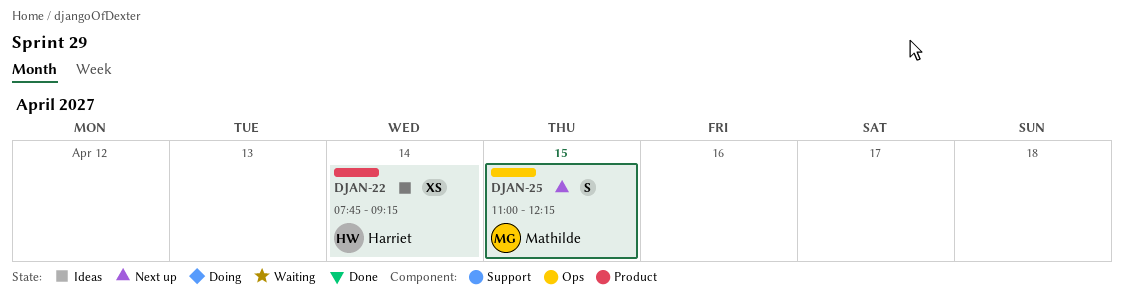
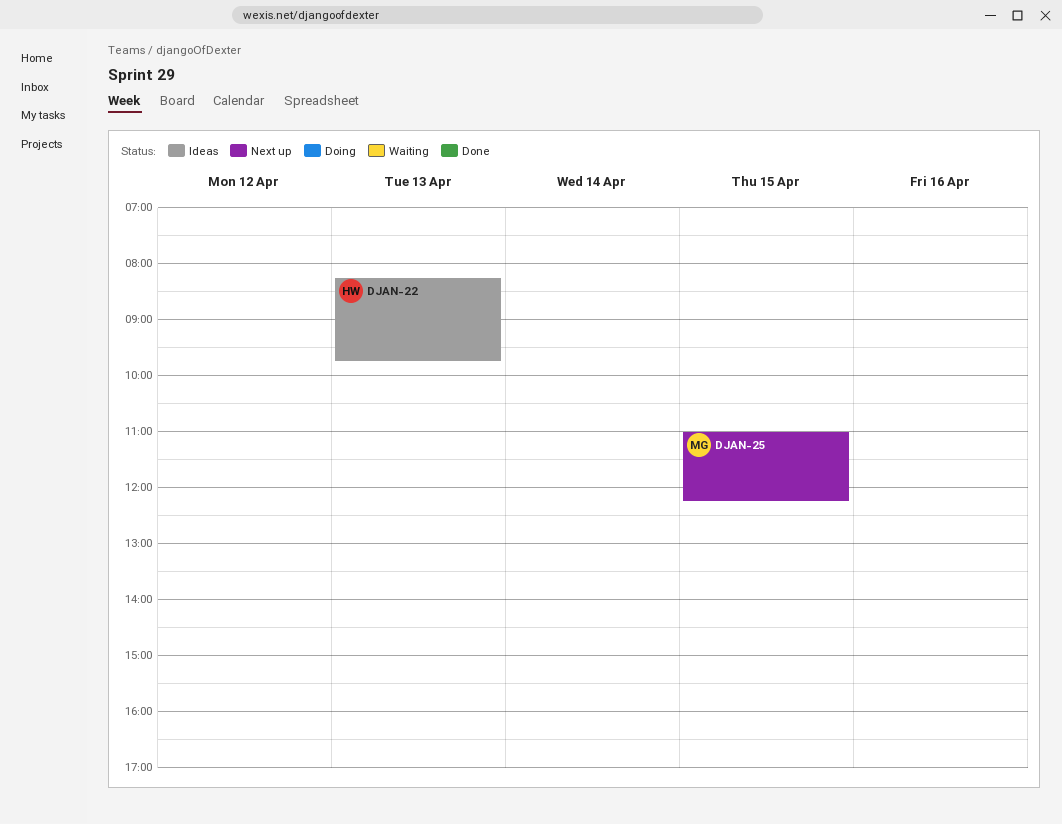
DJAN-22, day: Apr 14 -> Apr 13
DJAN-22, begins: 07:45 -> 08:15
DJAN-22, ends: 09:15 -> 09:45

